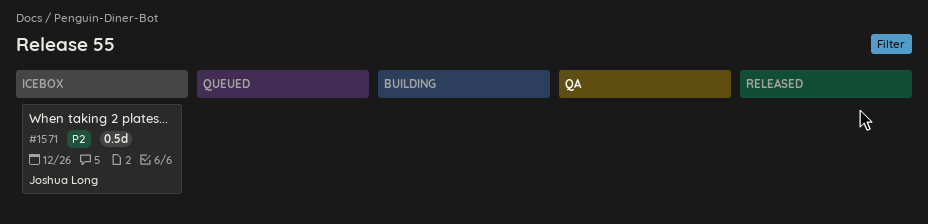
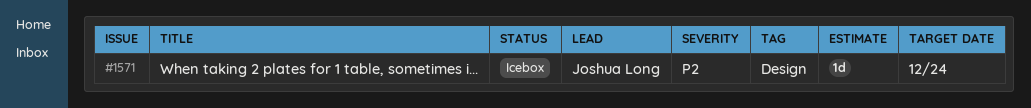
#1571, estimate: 0.5d -> 1d
#1571, due: Dec 26 -> Dec 24

